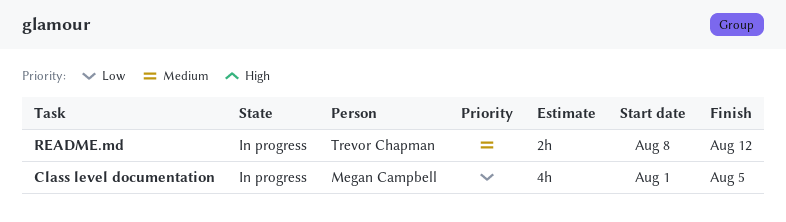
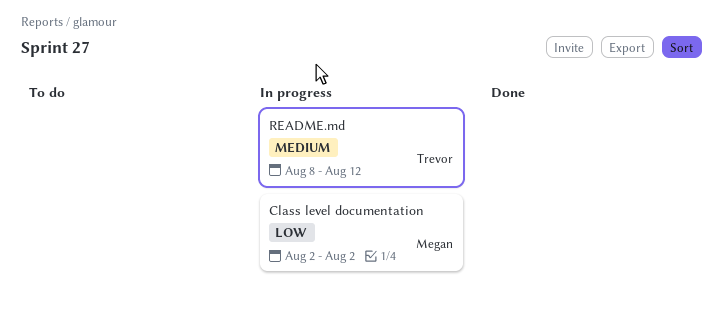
Class level documentation, start: Aug 1 -> Aug 2
Class level documentation, due: Aug 5 -> Aug 2

